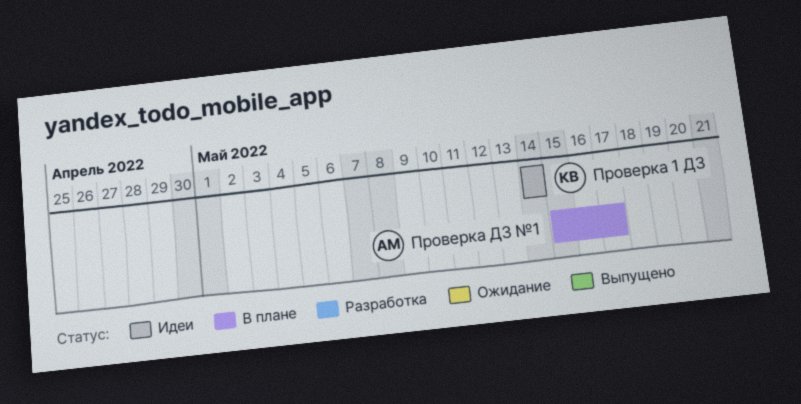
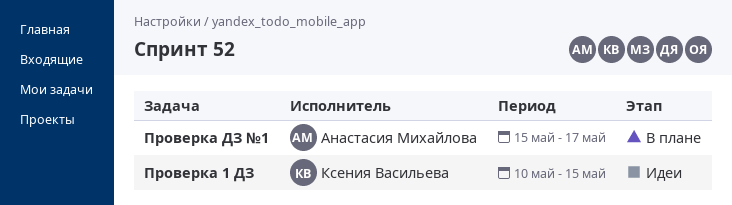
Проверка 1 ДЗ, start: May 14 -> May 10
Проверка 1 ДЗ, due: May 14 -> May 15

